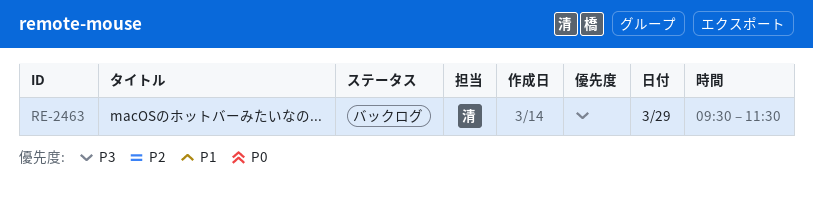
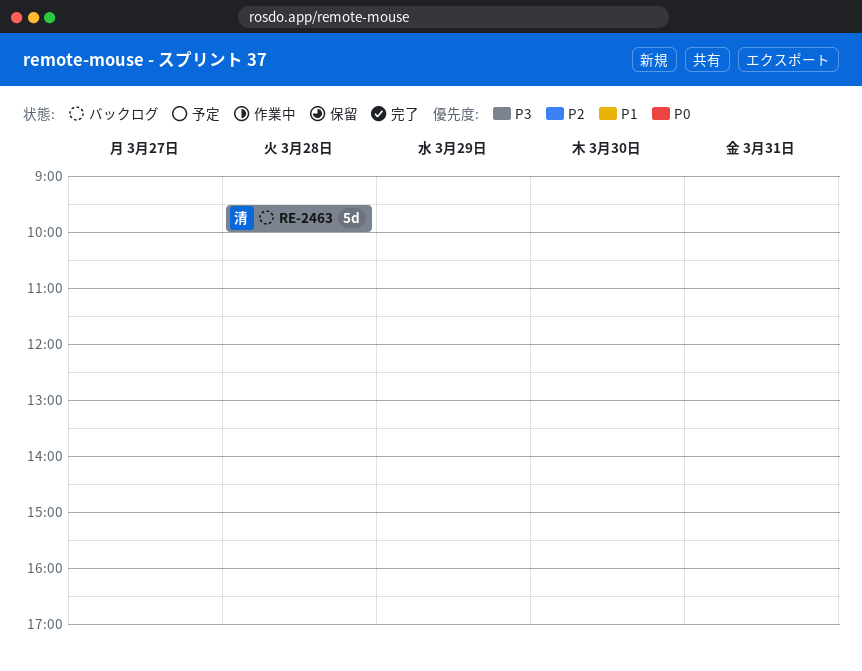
RE-2463, day: Mar 29 -> Mar 28
RE-2463, ends: 11:30 -> 10:00

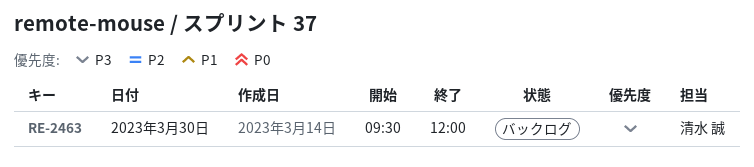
RE-2463, day: Mar 28 -> Mar 30
RE-2463, ends: 10:00 -> 12:00

